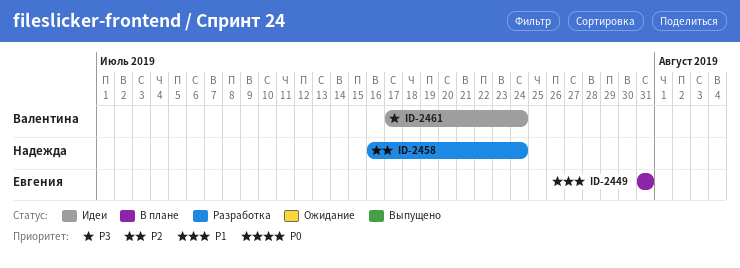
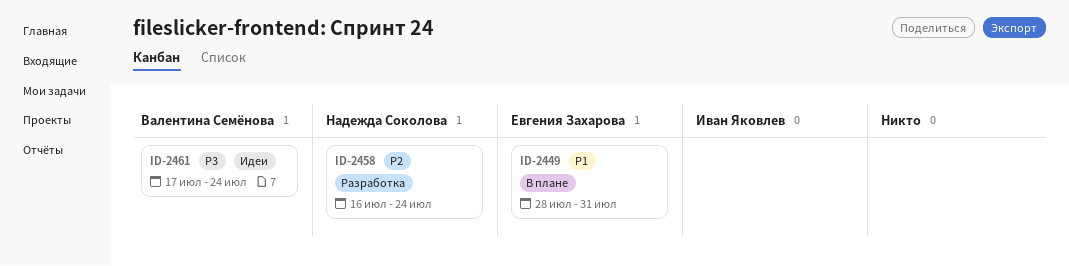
ID-2449, start: Jul 31 -> Jul 28

